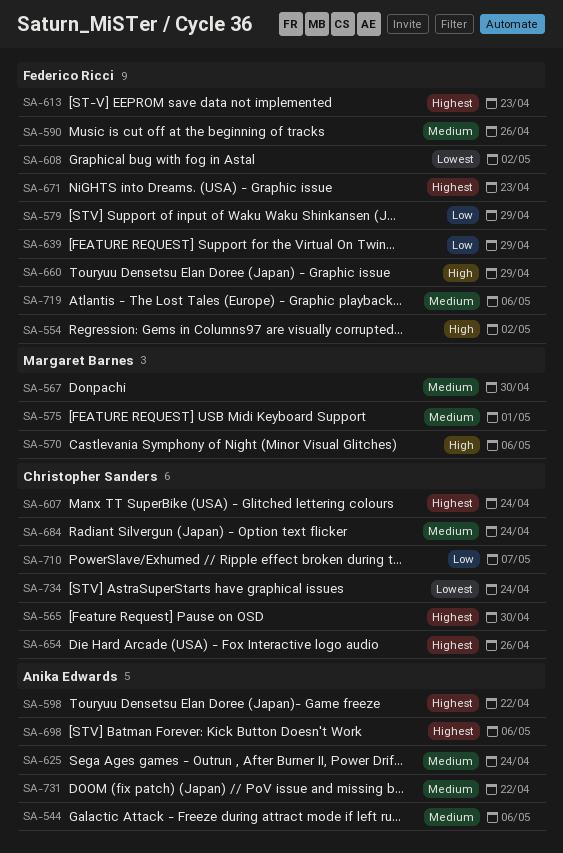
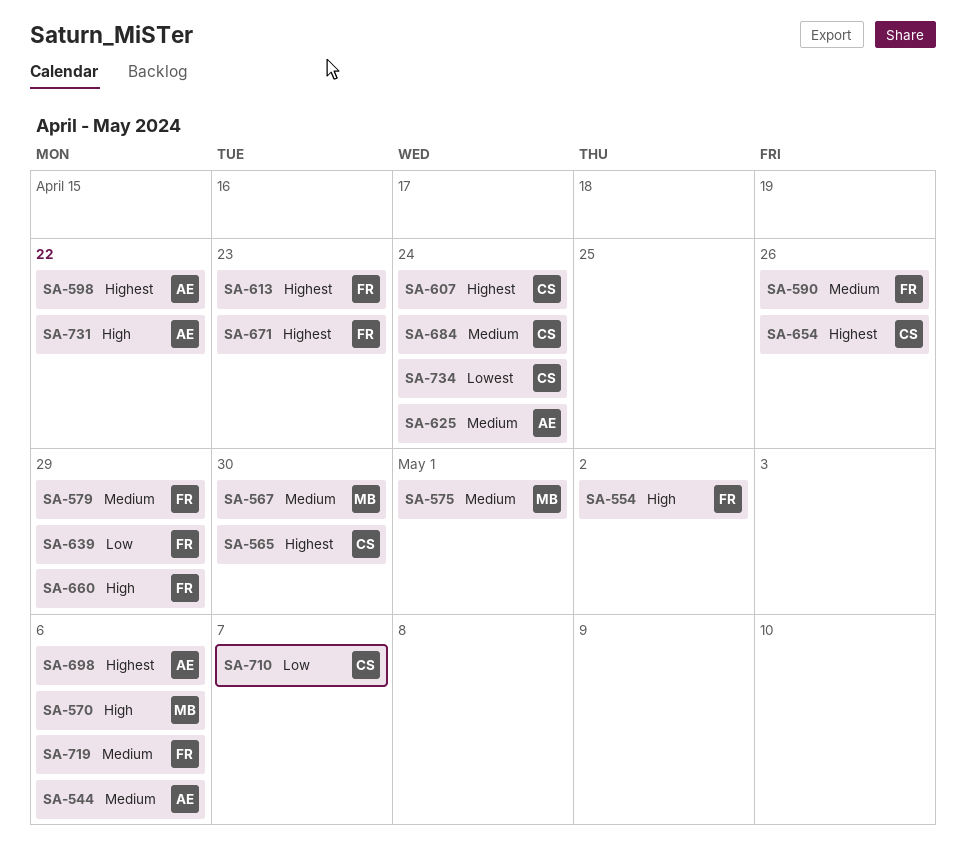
SA-579, priority: Low -> Medium
SA-608: present -> none
SA-731, priority: Medium -> High

